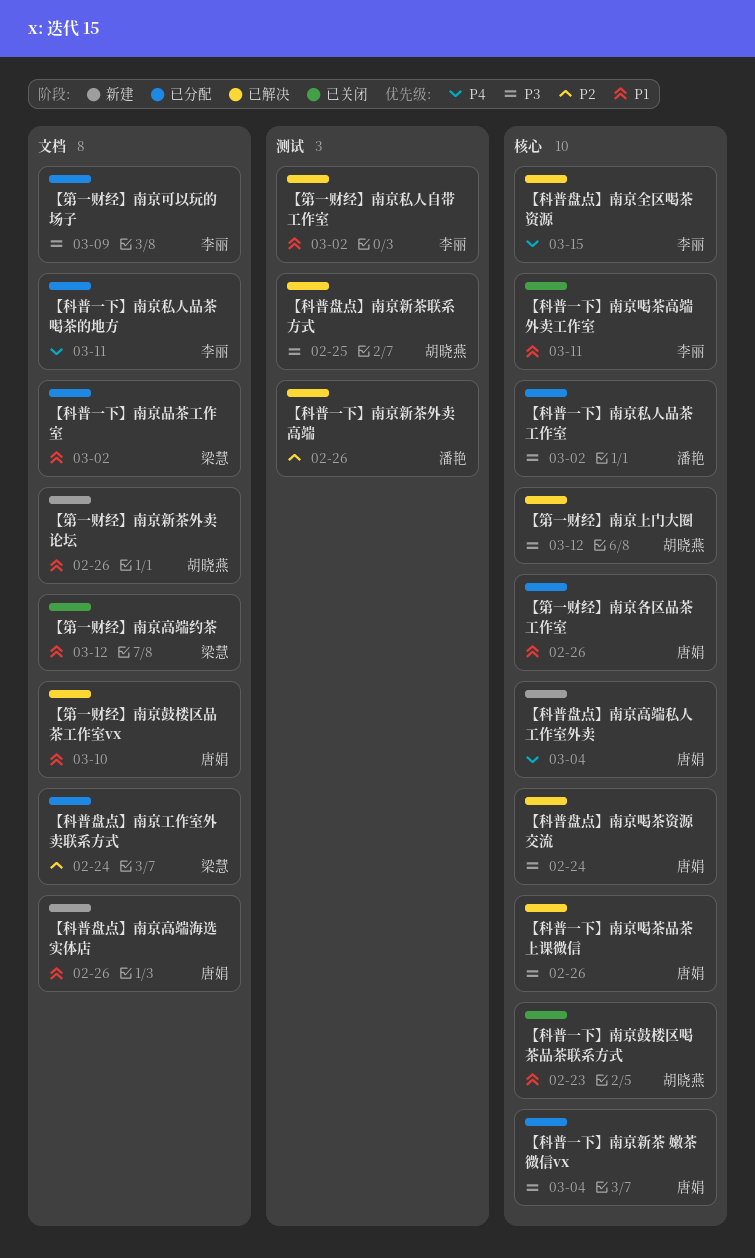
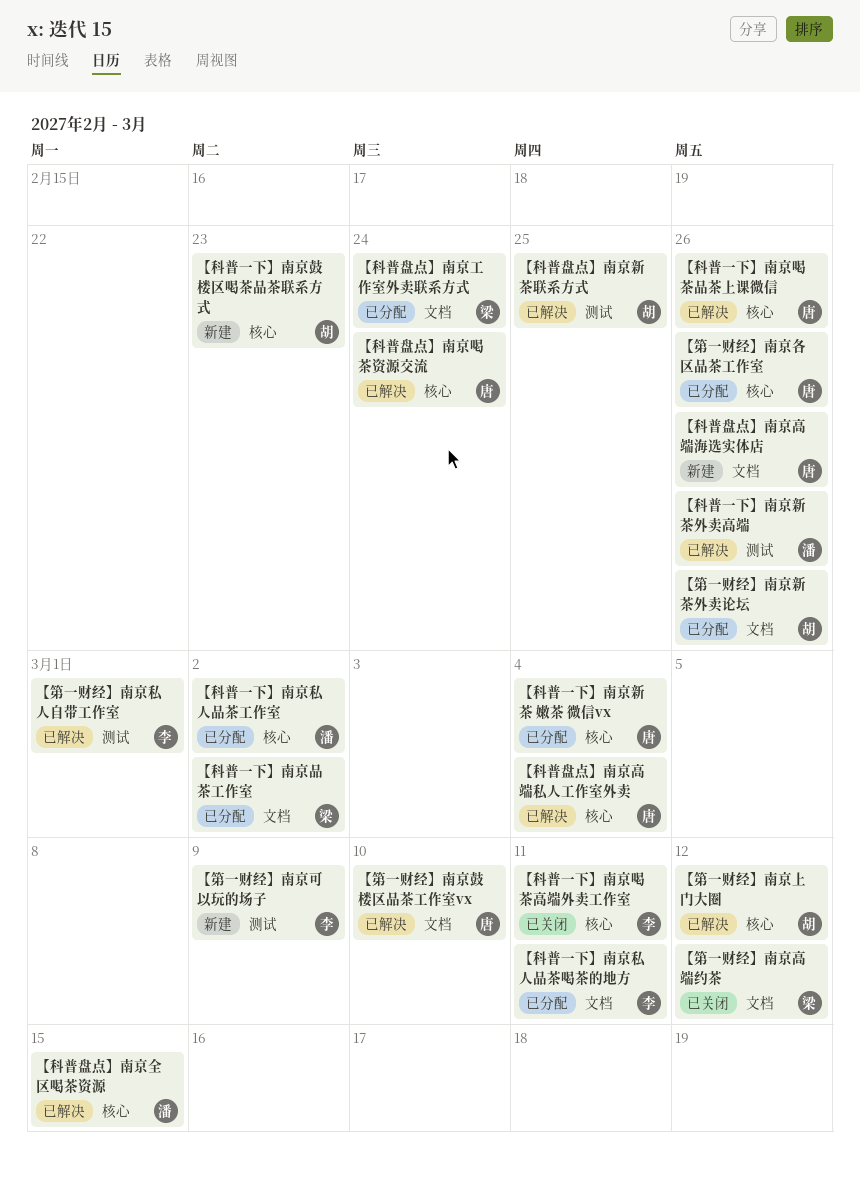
【科普一下】南京鼓楼区喝茶品茶联系方式, status: 已关闭 -> 新建
【科普盘点】南京全区喝茶资源, owner: 李丽 -> 潘艳
【科普盘点】南京高端私人工作室外卖, status: 新建 -> 已解决
【第一财经】南京可以玩的场子, status: 已分配 -> 新建
【第一财经】南京可以玩的场子, label: 文档 -> 测试
【第一财经】南京新茶外卖论坛, status: 新建 -> 已分配
【第一财经】南京私人自带工作室, due: Mar 2 -> Mar 1

